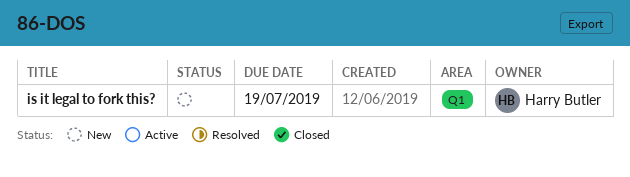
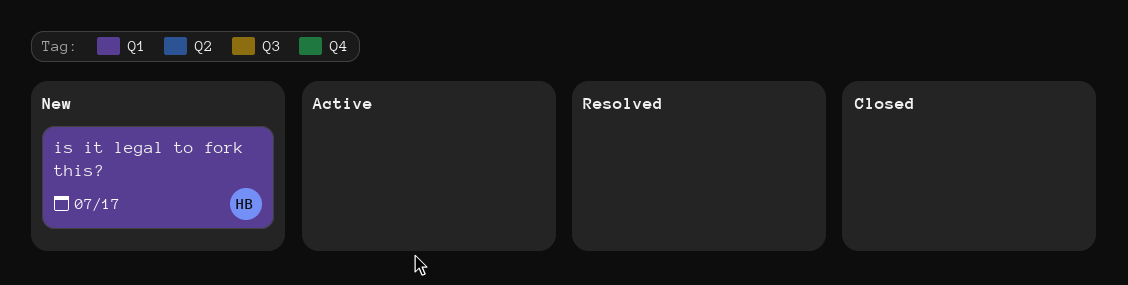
is it legal to fork this?, due: Jul 19 -> Jul 17

